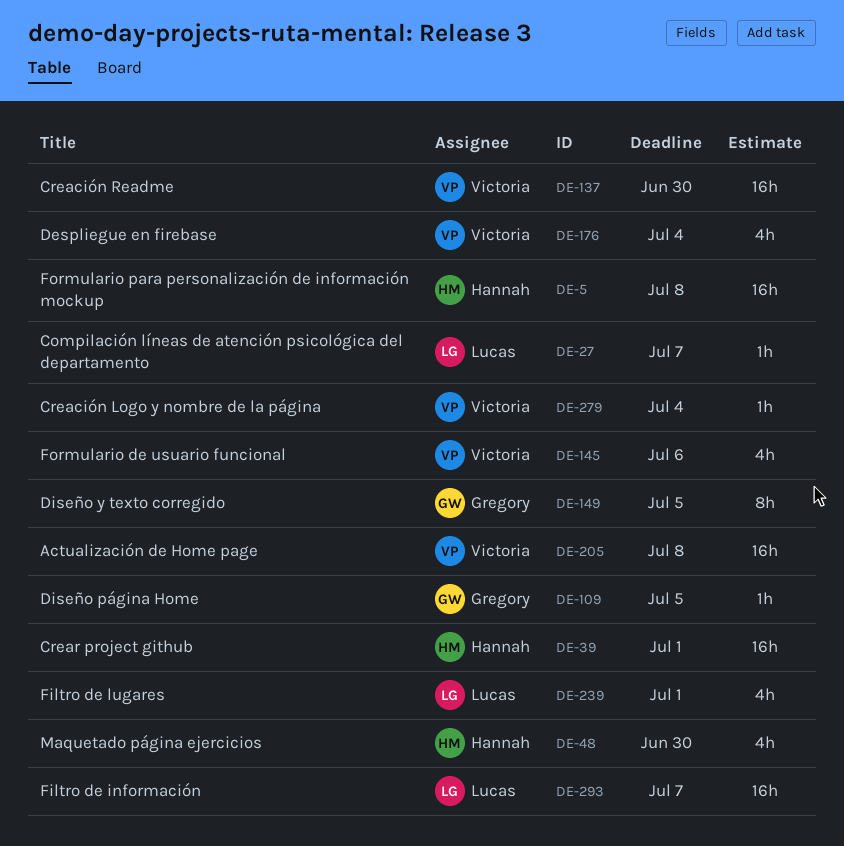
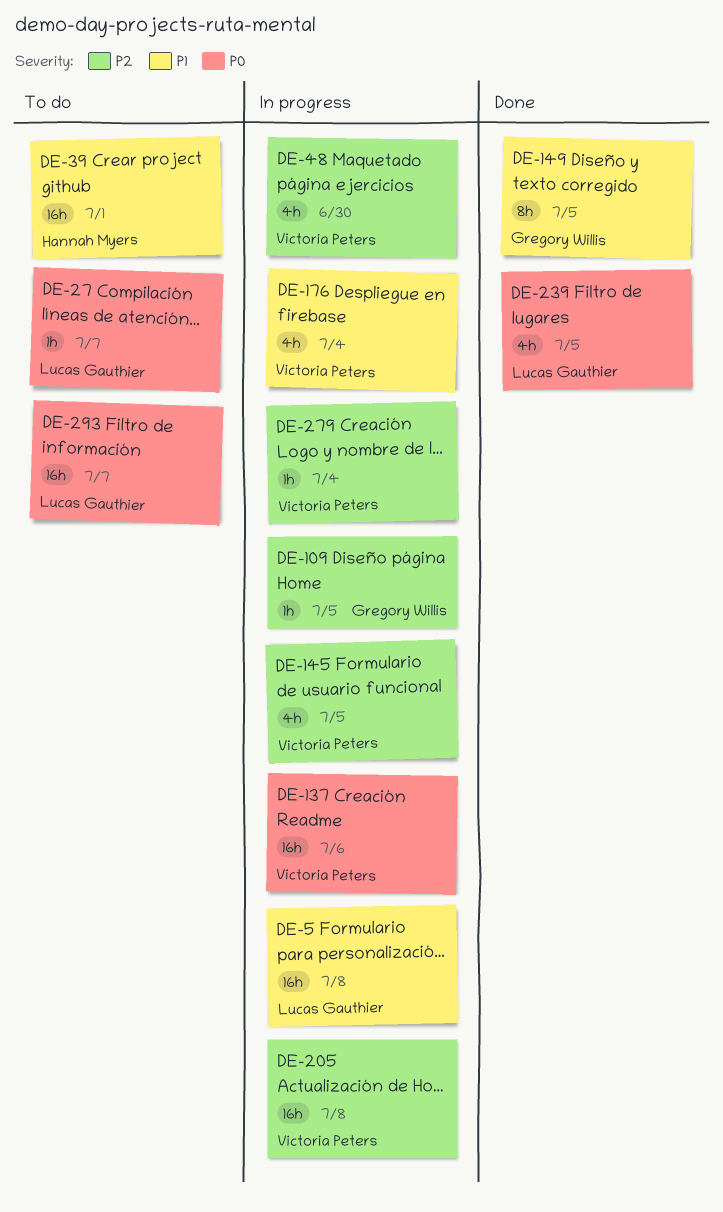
DE-5, owner: Hannah Myers -> Lucas Gauthier
DE-48, owner: Hannah Myers -> Victoria Peters
DE-137, due: Jun 30 -> Jul 6
DE-145, due: Jul 6 -> Jul 5
DE-239, due: Jul 1 -> Jul 5

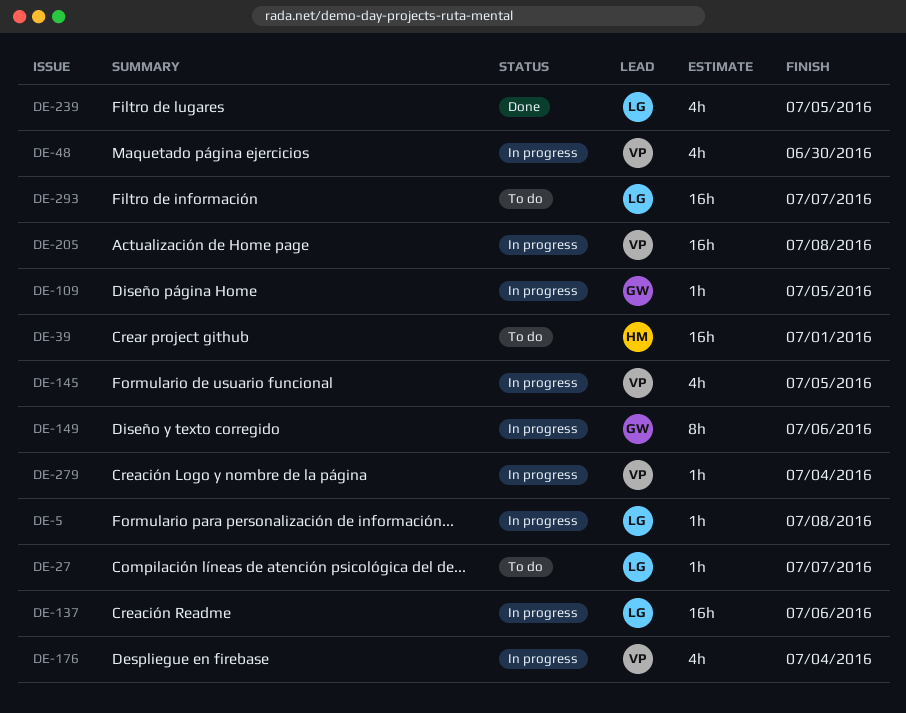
DE-5, estimate: 16h -> 1h
DE-137, owner: Victoria Peters -> Lucas Gauthier
DE-149, status: Done -> In progress
DE-149, due: Jul 5 -> Jul 6

